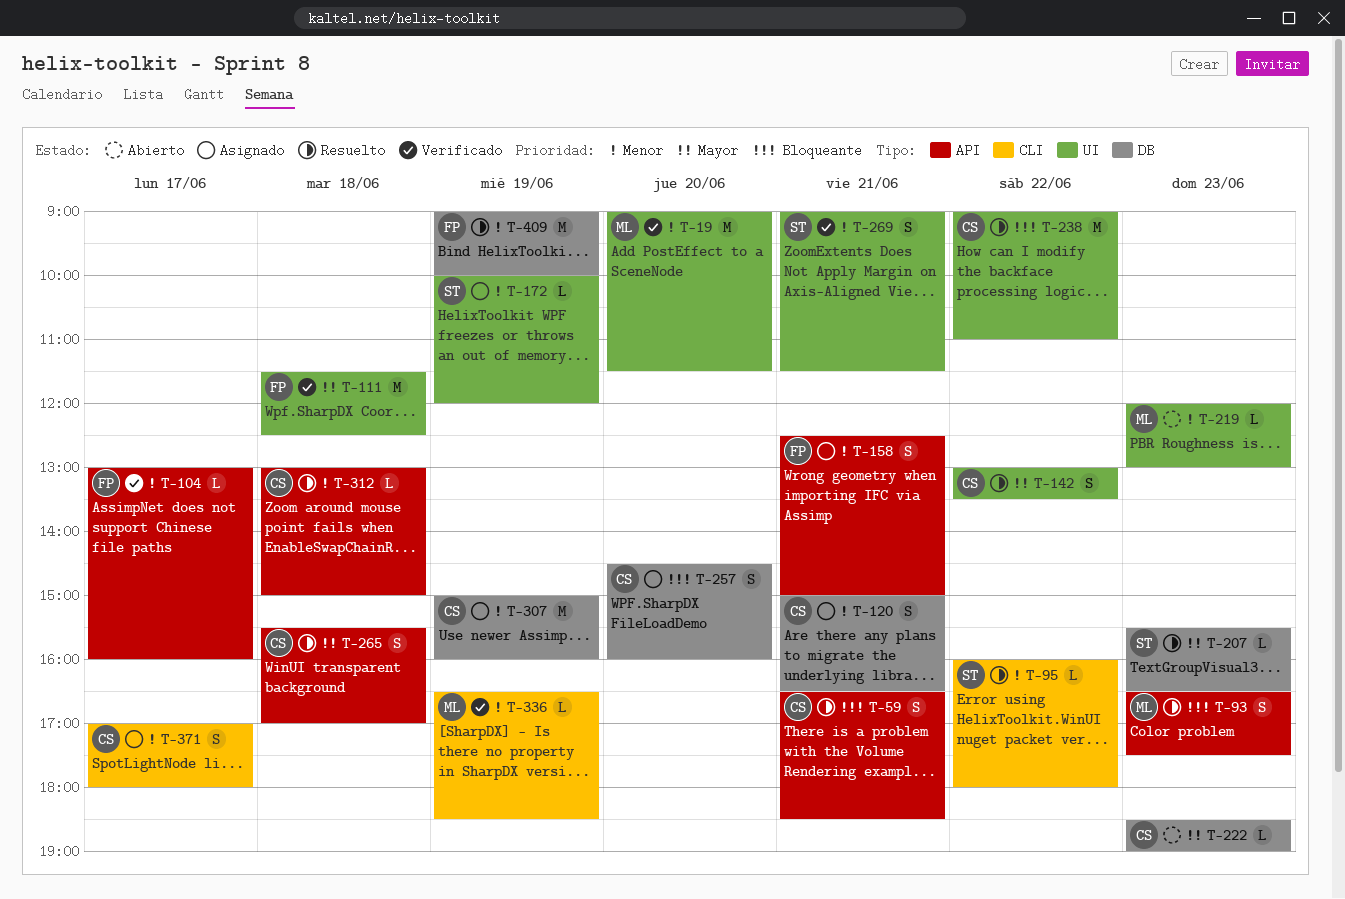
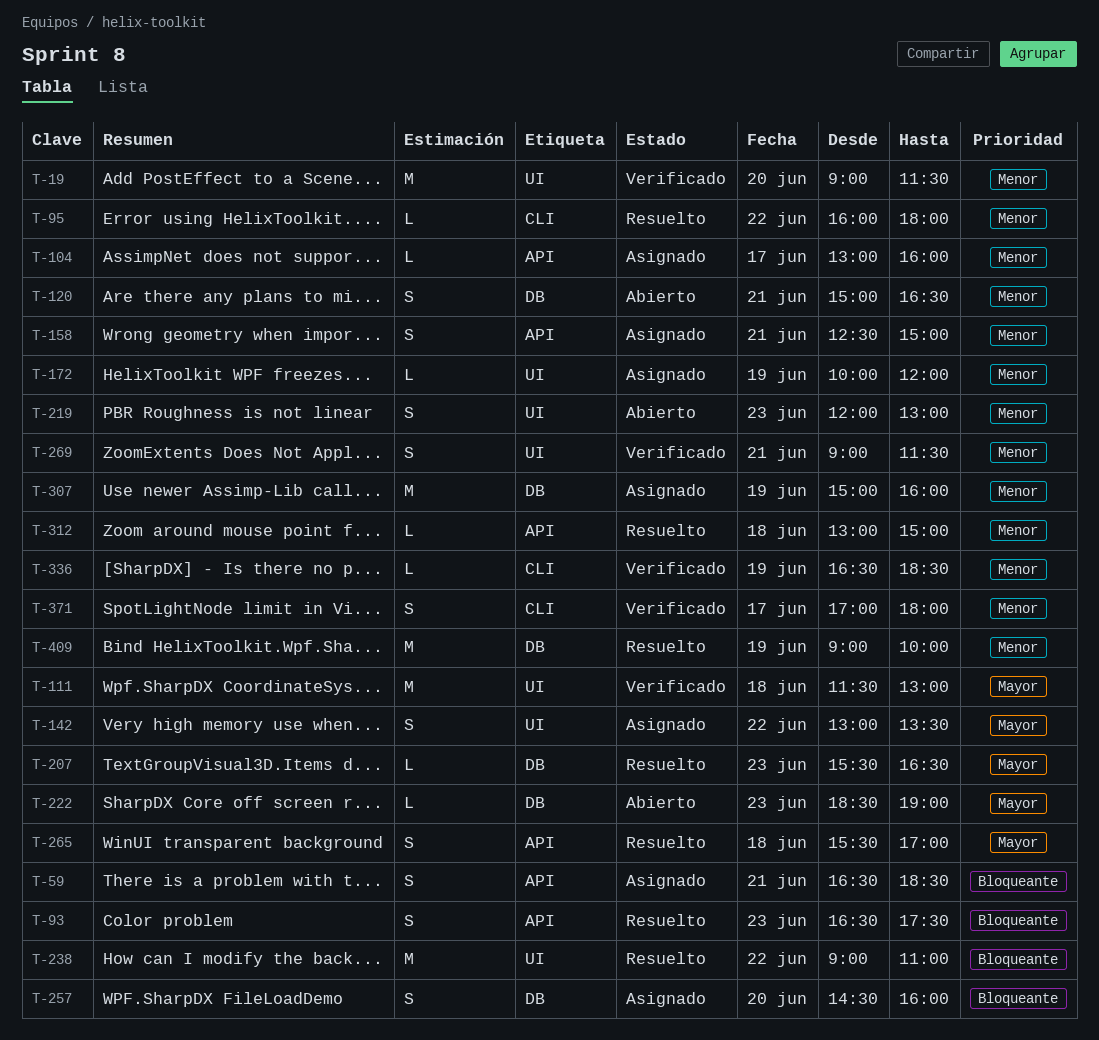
T-59, status: Resuelto -> Asignado
T-104, status: Verificado -> Asignado
T-111, ends: 12:30 -> 13:00
T-120, status: Asignado -> Abierto
T-142, status: Resuelto -> Asignado
T-219, estimate: L -> S
T-371, status: Asignado -> Verificado

